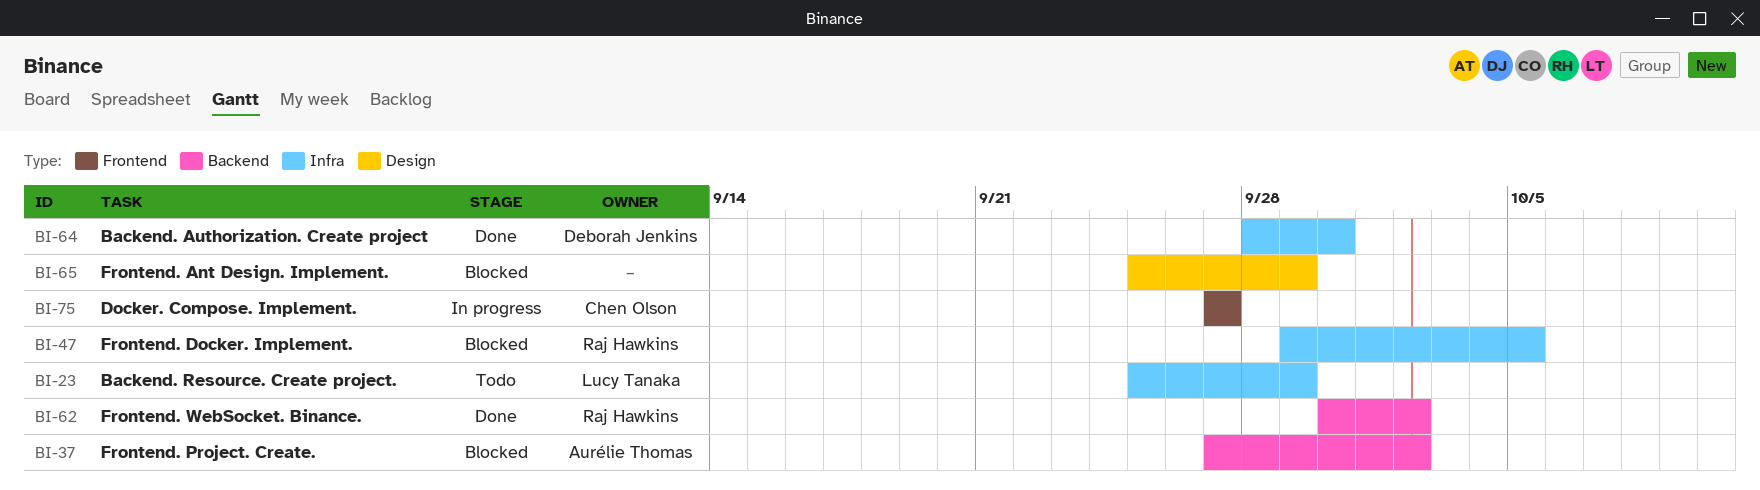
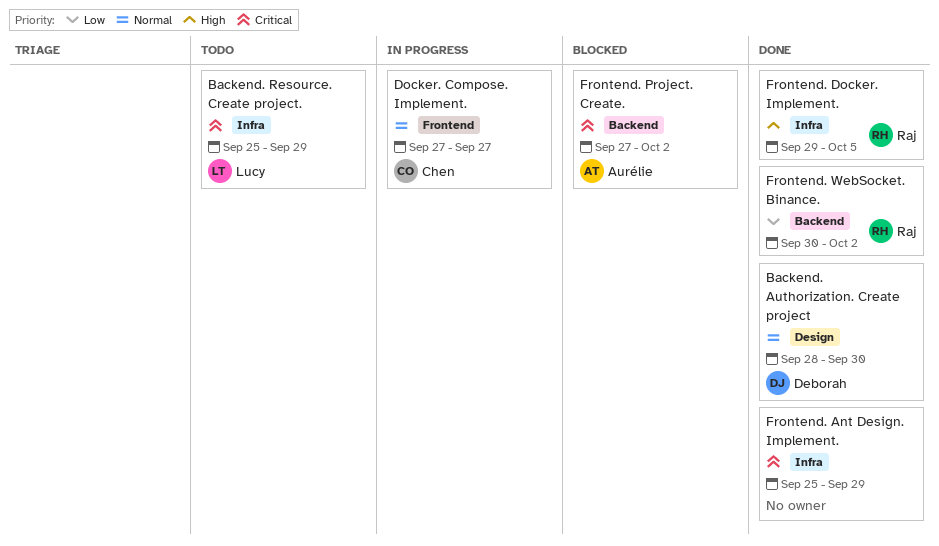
Backend. Authorization. Create project, label: Infra -> Design
Frontend. Ant Design. Implement., status: Blocked -> Done
Frontend. Ant Design. Implement., label: Design -> Infra
Frontend. Docker. Implement., status: Blocked -> Done

